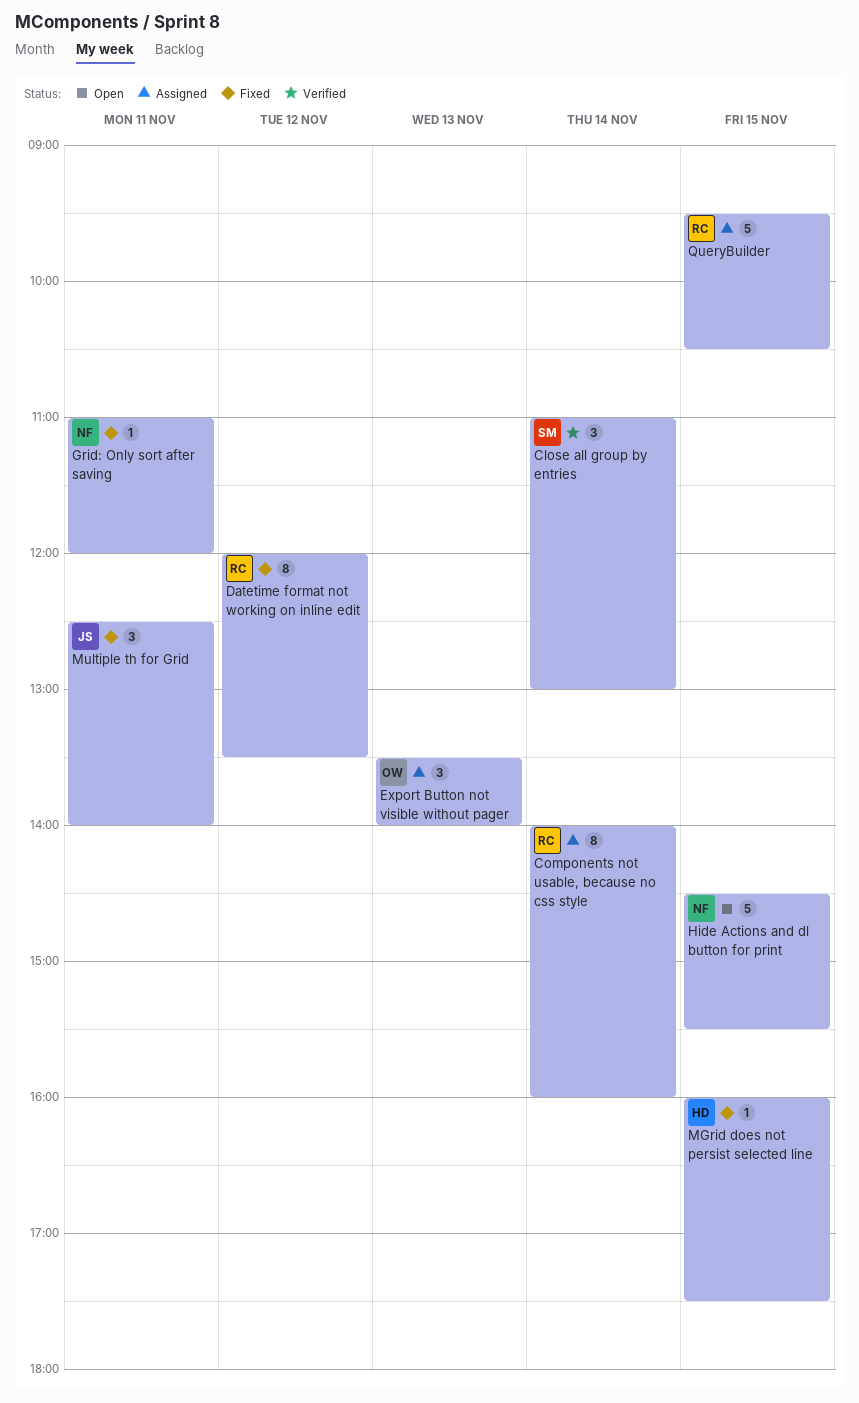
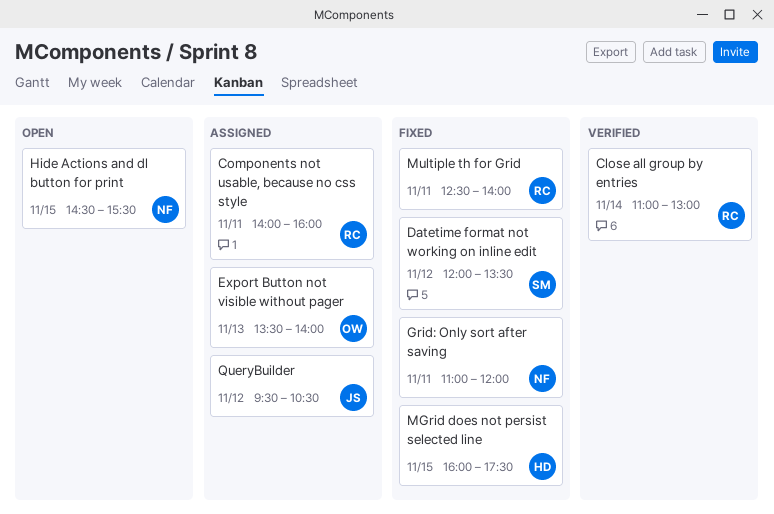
Close all group by entries, owner: SM -> RC
Components not usable, because no css style, day: Nov 14 -> Nov 11
Datetime format not working on inline edit, owner: RC -> SM
Multiple th for Grid, owner: JS -> RC
QueryBuilder, owner: RC -> JS
QueryBuilder, day: Nov 15 -> Nov 12

